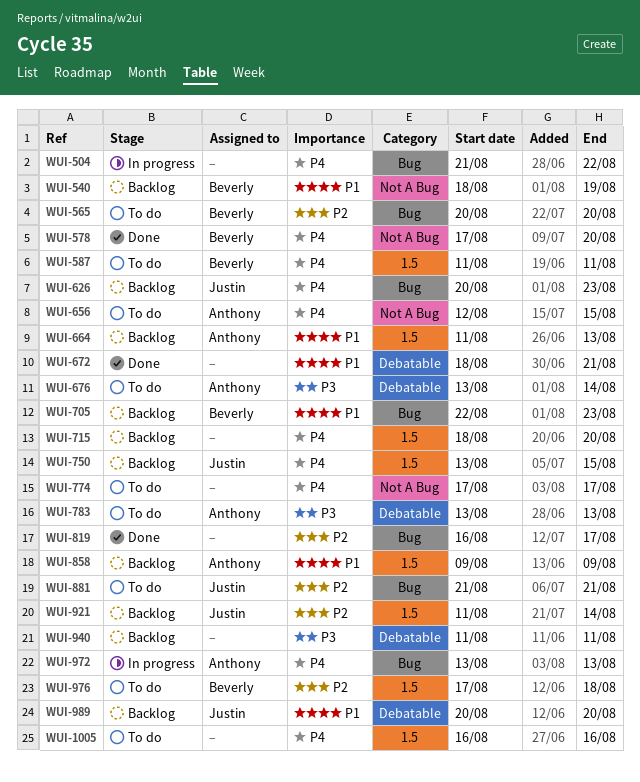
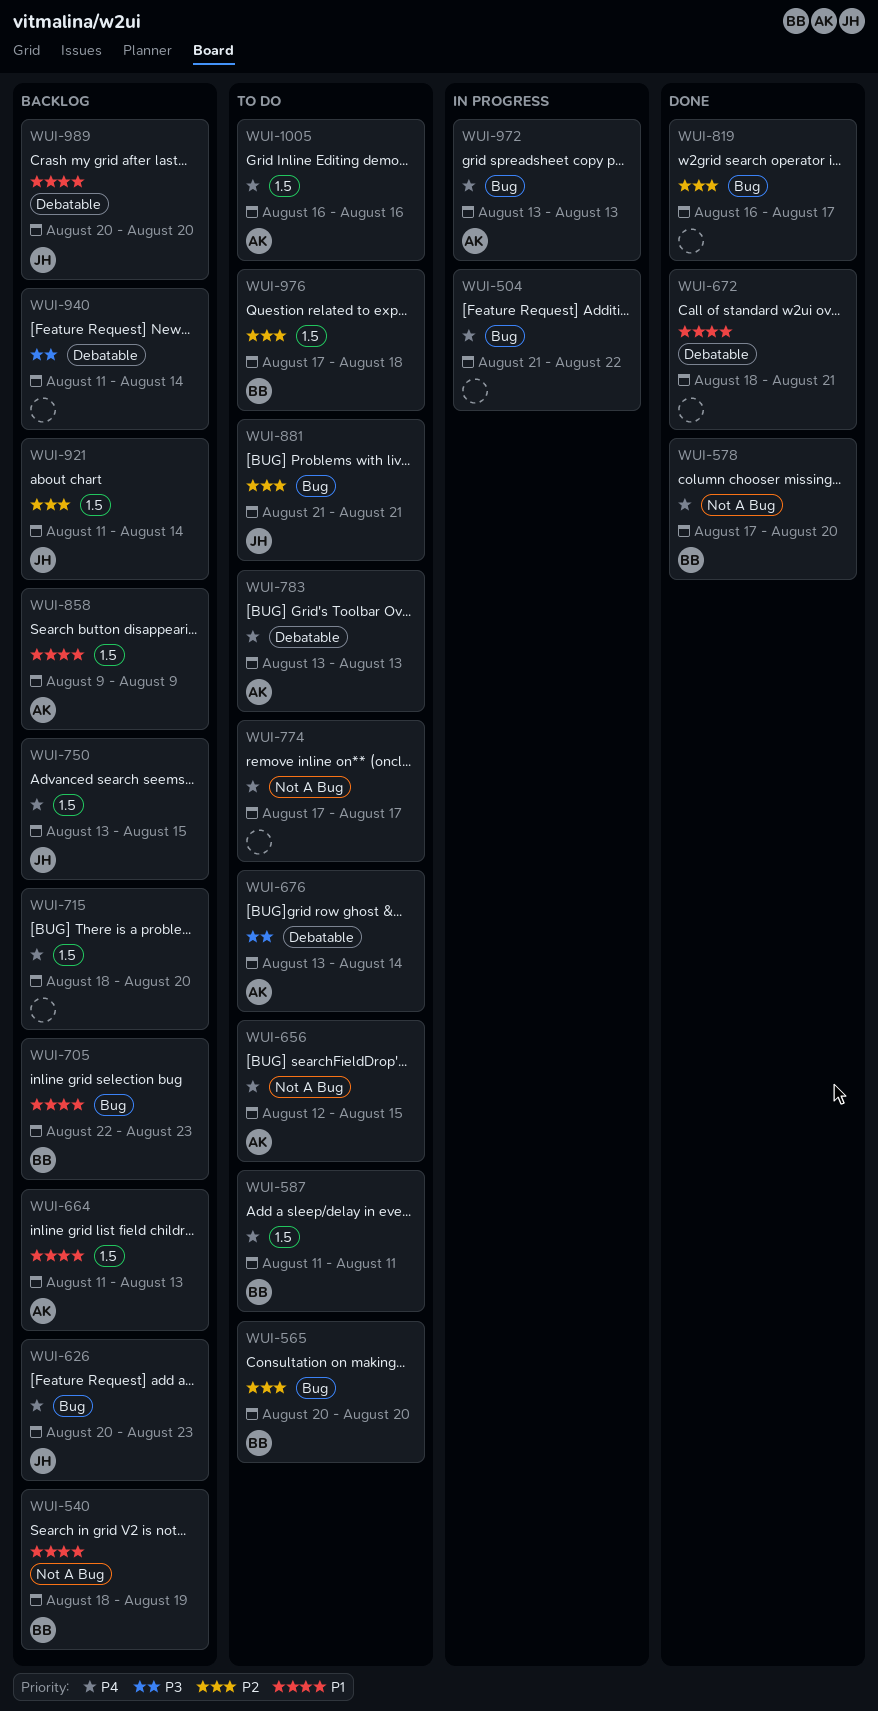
WUI-783, priority: P3 -> P4
WUI-940, due: Aug 11 -> Aug 14
WUI-1005, owner: none -> Anthony

